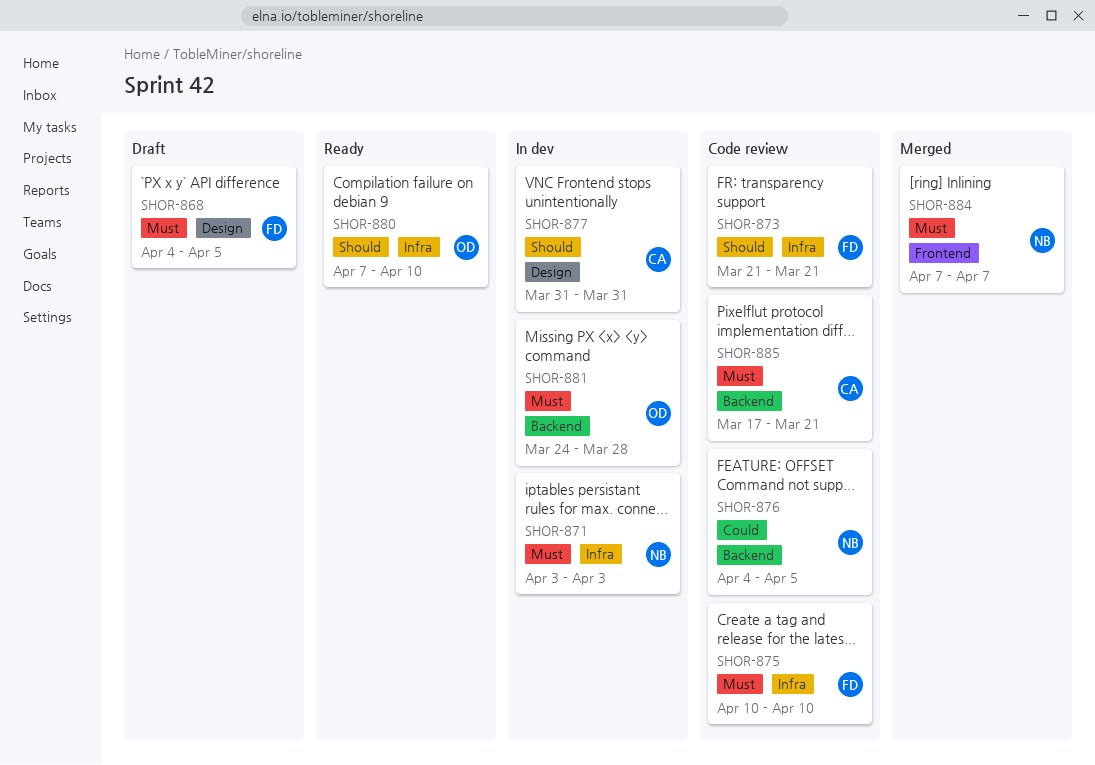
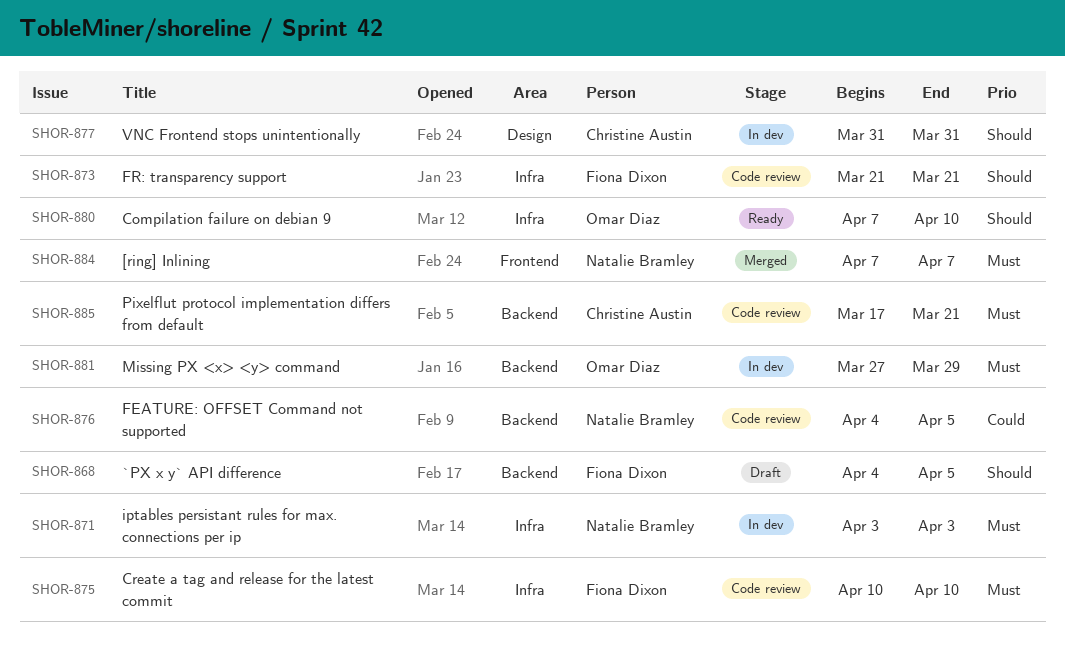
SHOR-868, priority: Must -> Should
SHOR-868, label: Design -> Backend
SHOR-881, start: Mar 24 -> Mar 27
SHOR-881, due: Mar 28 -> Mar 29

